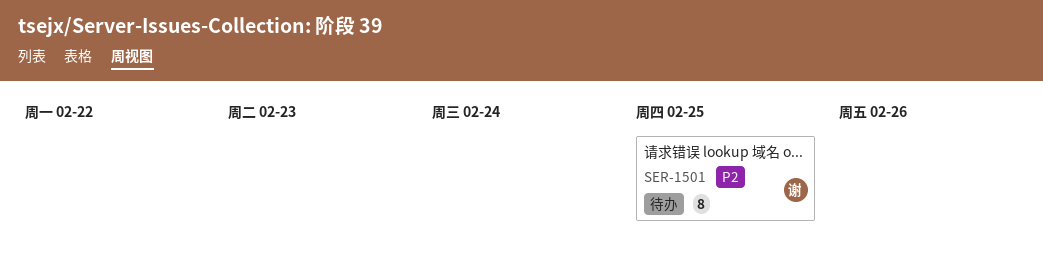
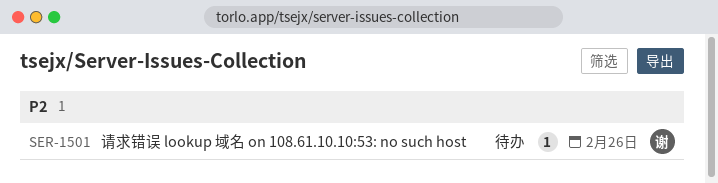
SER-1501, estimate: 8 -> 1
SER-1501, due: Feb 25 -> Feb 26

